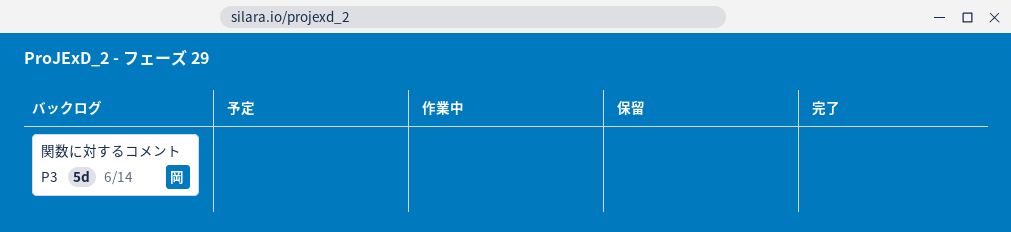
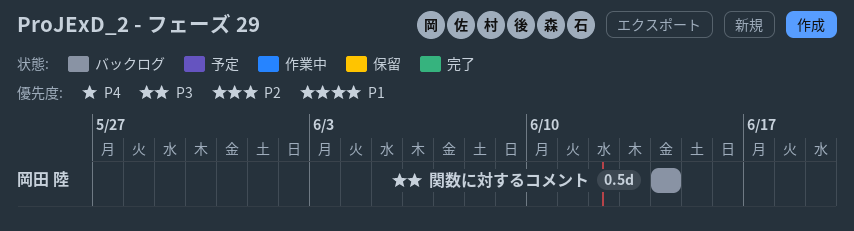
関数に対するコメント, estimate: 5d -> 0.5d

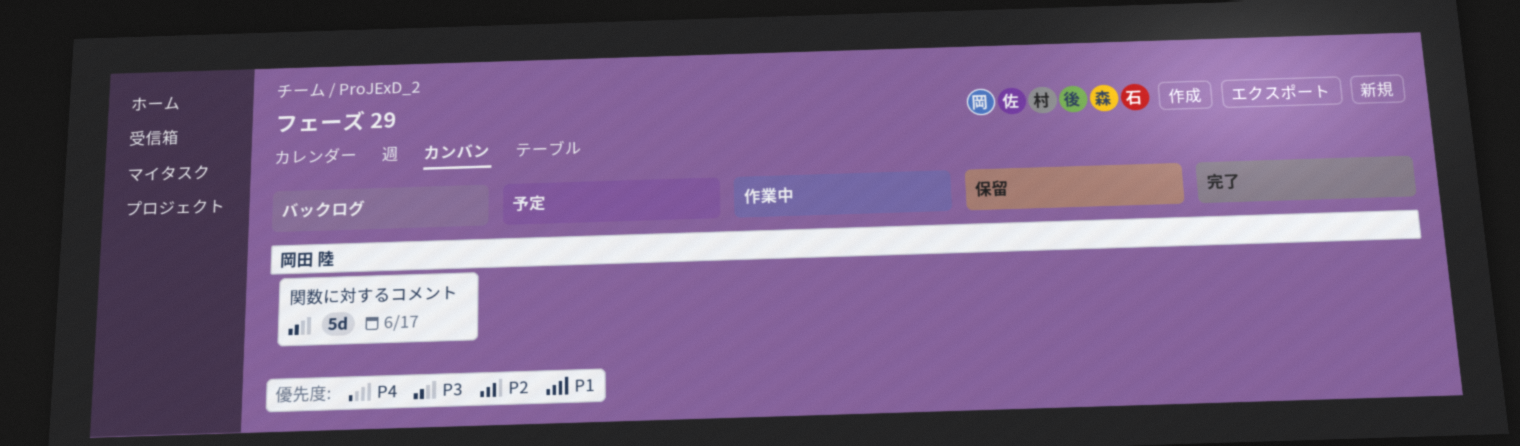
関数に対するコメント, estimate: 0.5d -> 5d
関数に対するコメント, due: Jun 14 -> Jun 17

